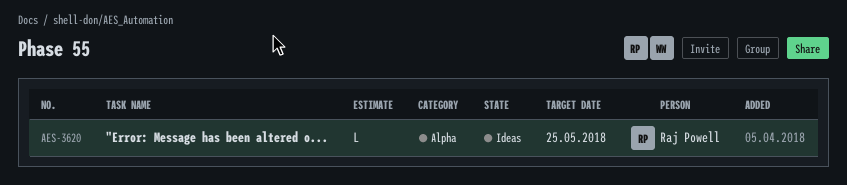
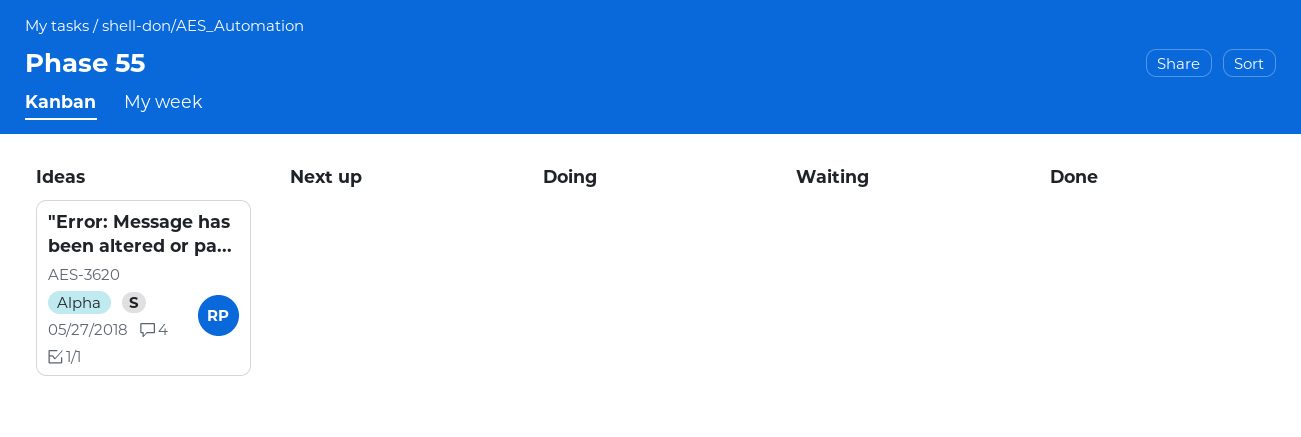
AES-3620, estimate: L -> S
AES-3620, due: May 25 -> May 27

